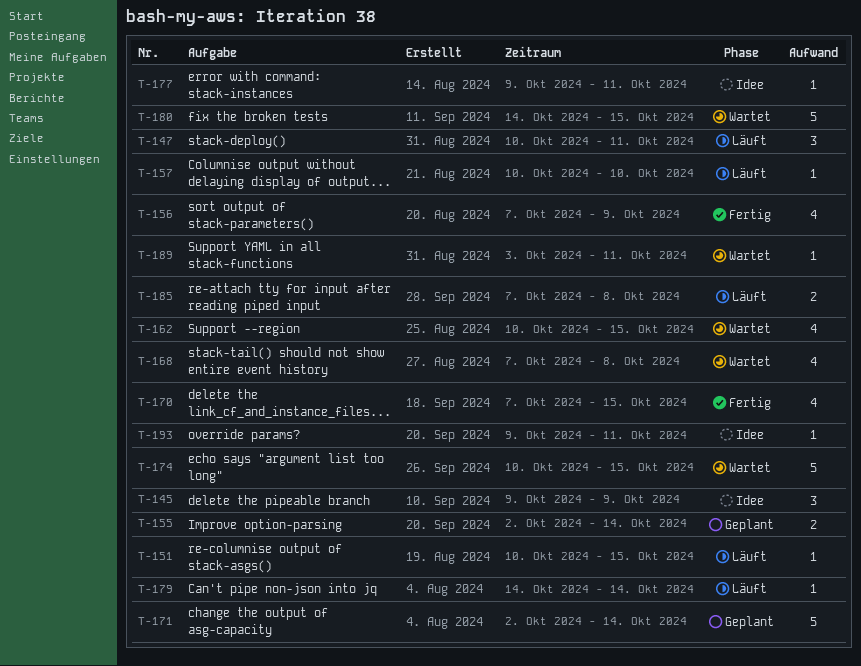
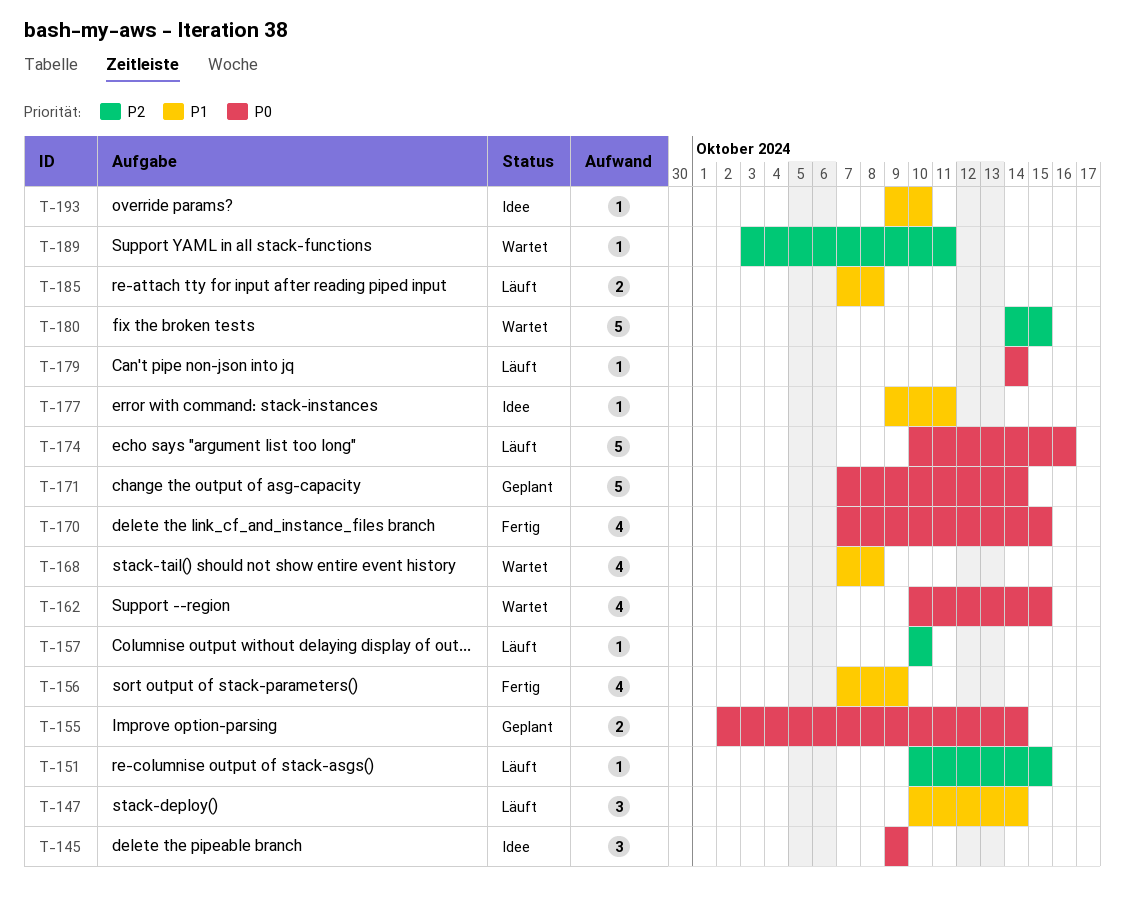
T-147, due: Oct 11 -> Oct 14
T-171, start: Oct 2 -> Oct 7
T-174, status: Wartet -> Läuft
T-174, due: Oct 15 -> Oct 16
T-193, due: Oct 11 -> Oct 10

